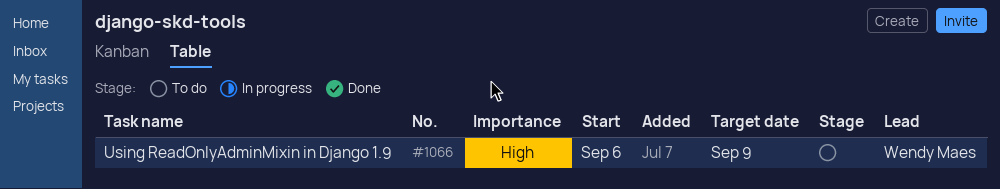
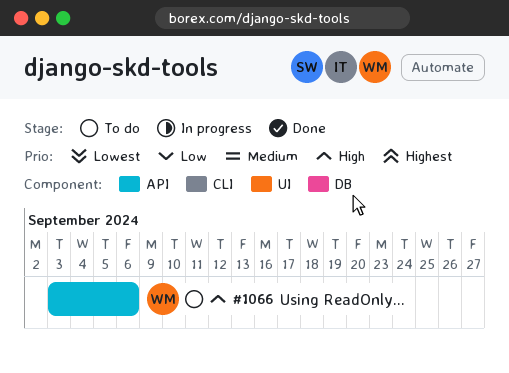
#1066, start: Sep 6 -> Sep 3
#1066, due: Sep 9 -> Sep 6

